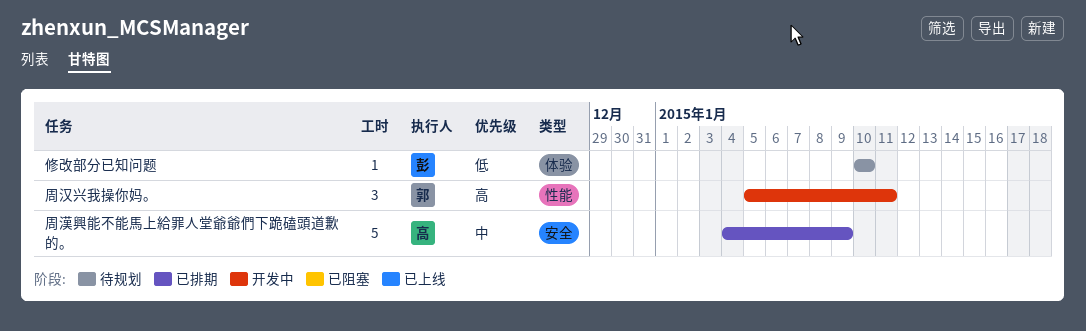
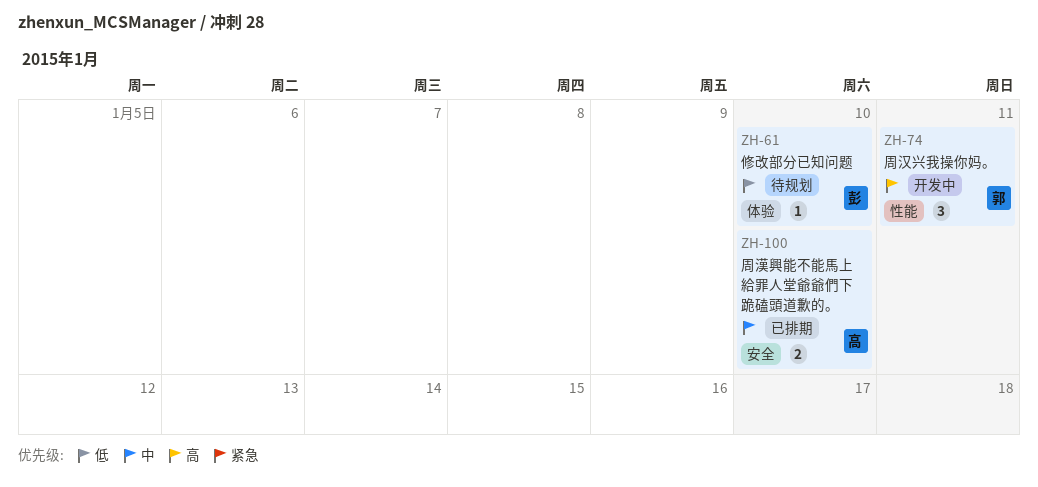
周漢興能不能馬上給罪人堂爺爺們下跪磕頭道歉的。, estimate: 5 -> 2
周漢興能不能馬上給罪人堂爺爺們下跪磕頭道歉的。, due: Jan 9 -> Jan 10

